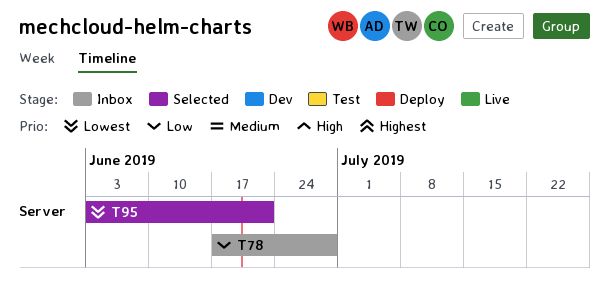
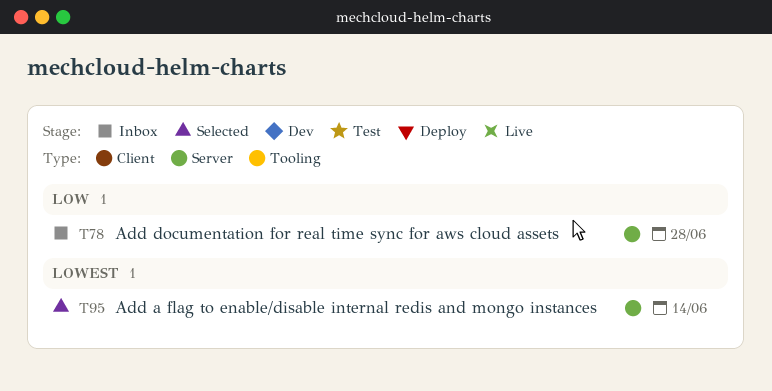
T95, due: Jun 21 -> Jun 14

